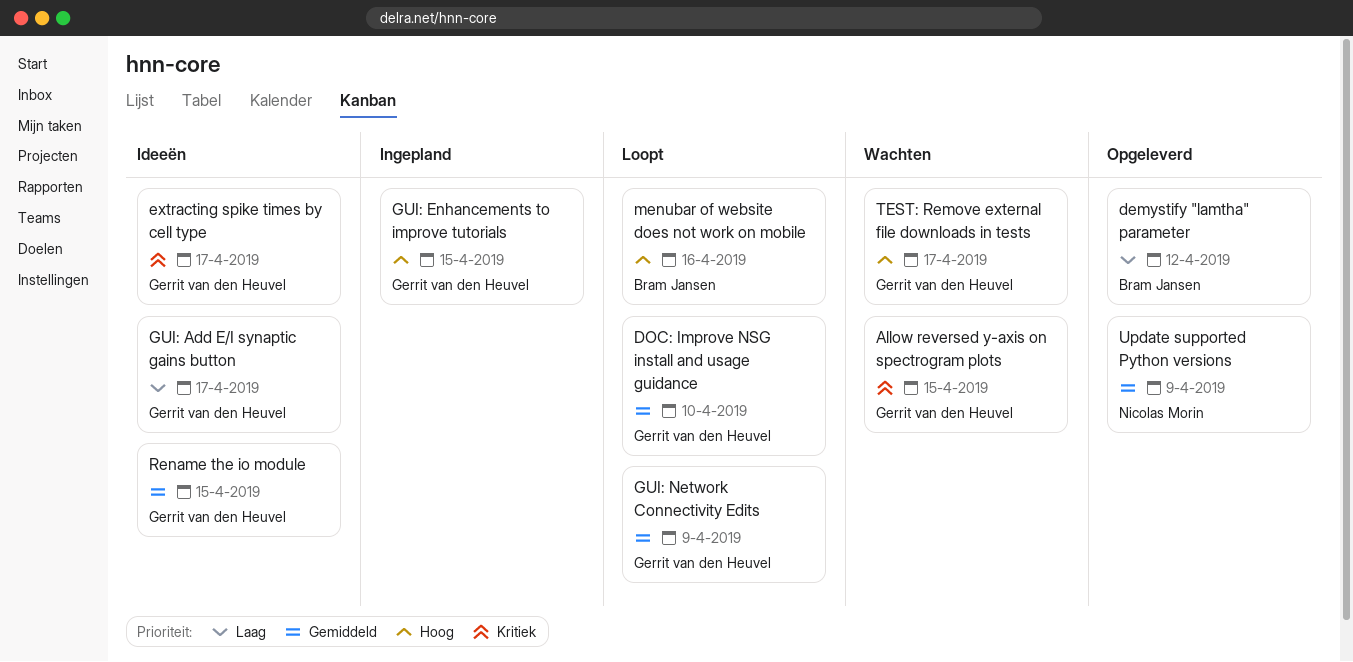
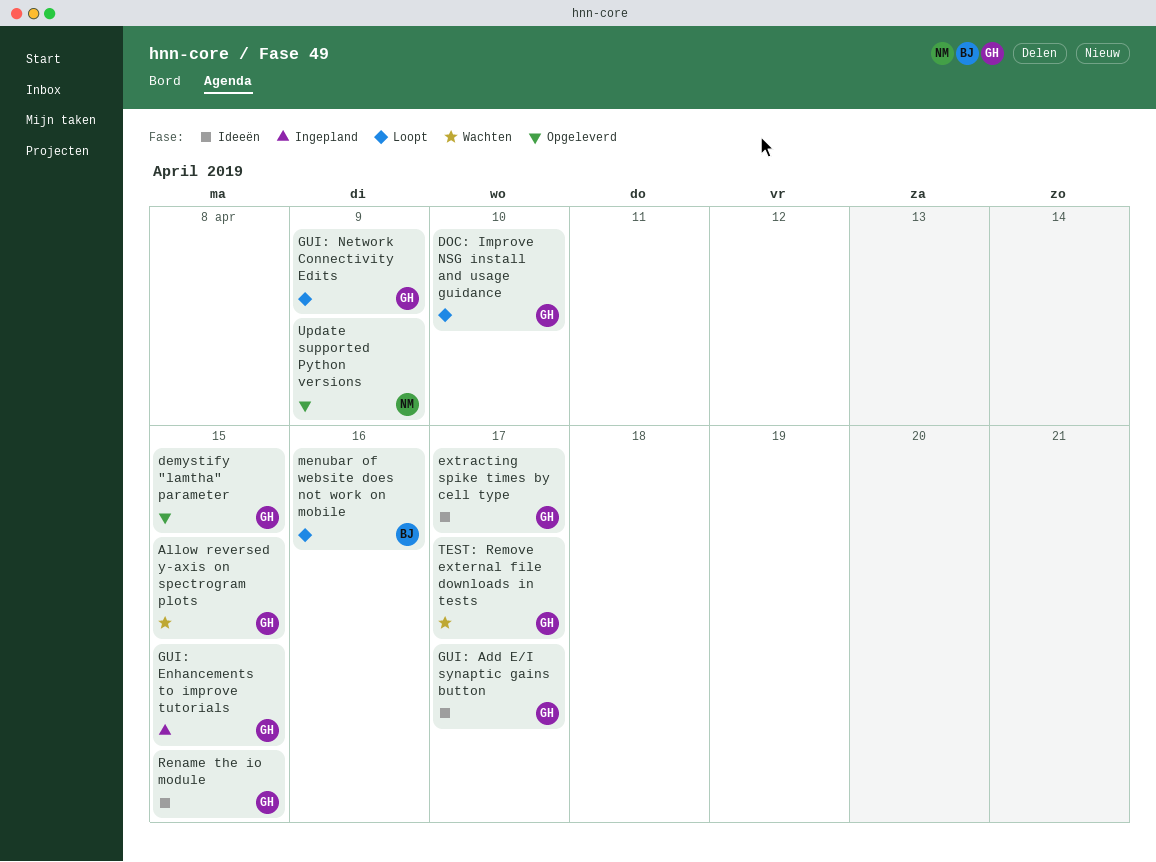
demystify "lamtha" parameter, owner: Bram Jansen -> Gerrit van den Heuvel
demystify "lamtha" parameter, due: Apr 12 -> Apr 15

